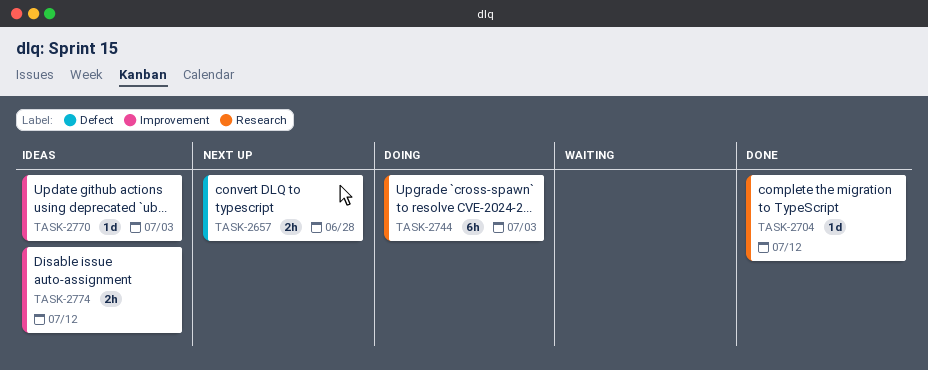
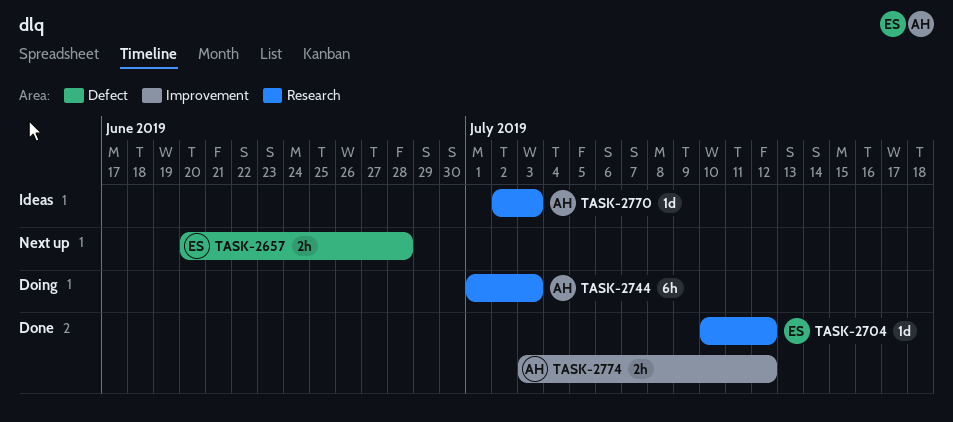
TASK-2770, label: Improvement -> Research
TASK-2774, status: Ideas -> Done

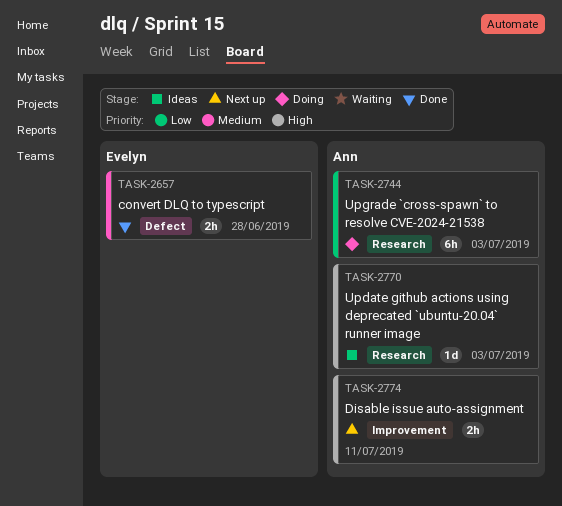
TASK-2657, status: Next up -> Done
TASK-2704: present -> none
TASK-2774, status: Done -> Next up
TASK-2774, due: Jul 12 -> Jul 11

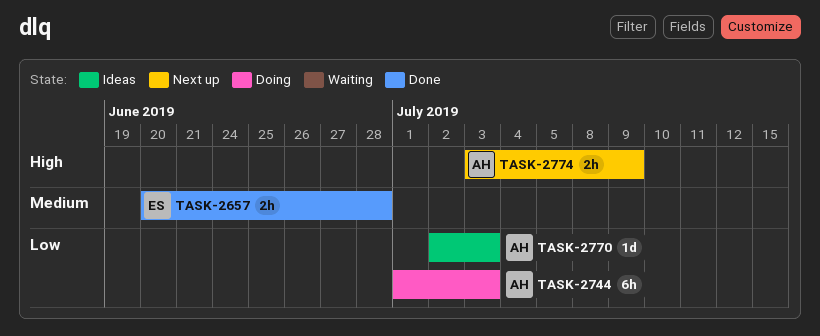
TASK-2770, priority: High -> Low
TASK-2774, due: Jul 11 -> Jul 9

